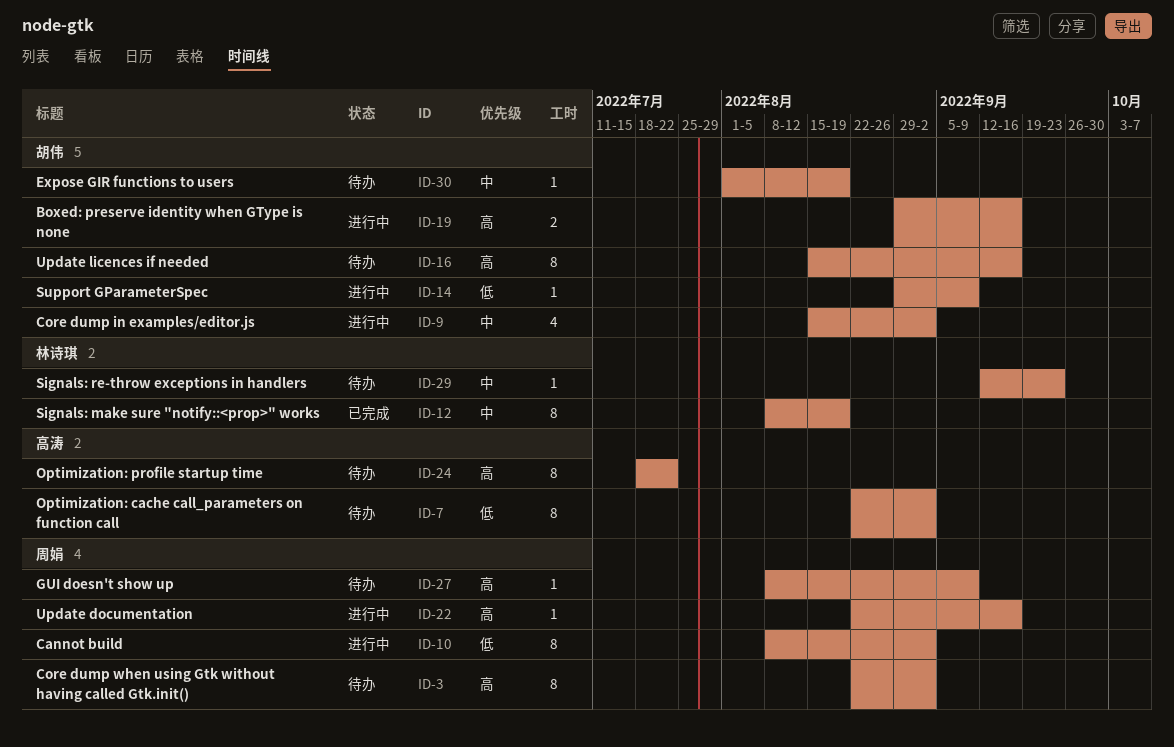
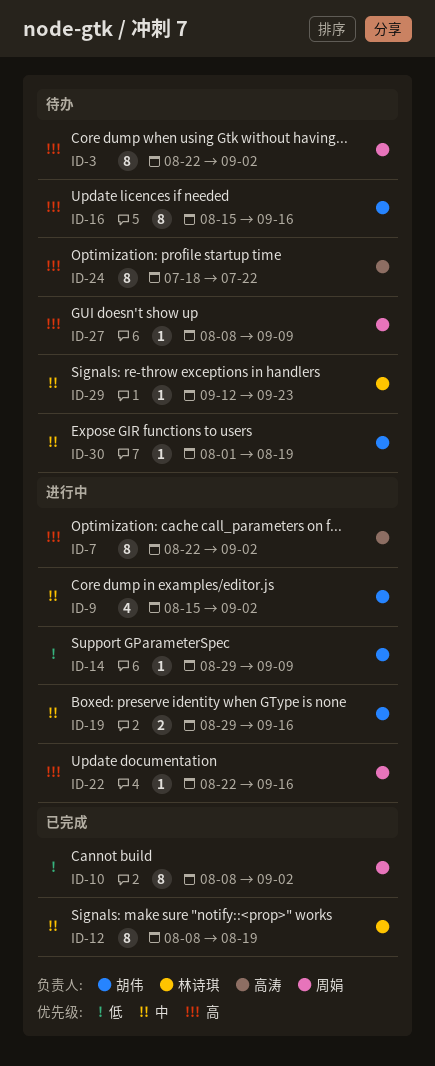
ID-7, status: 待办 -> 进行中
ID-7, priority: 低 -> 高
ID-10, status: 进行中 -> 已完成
ID-19, priority: 高 -> 中

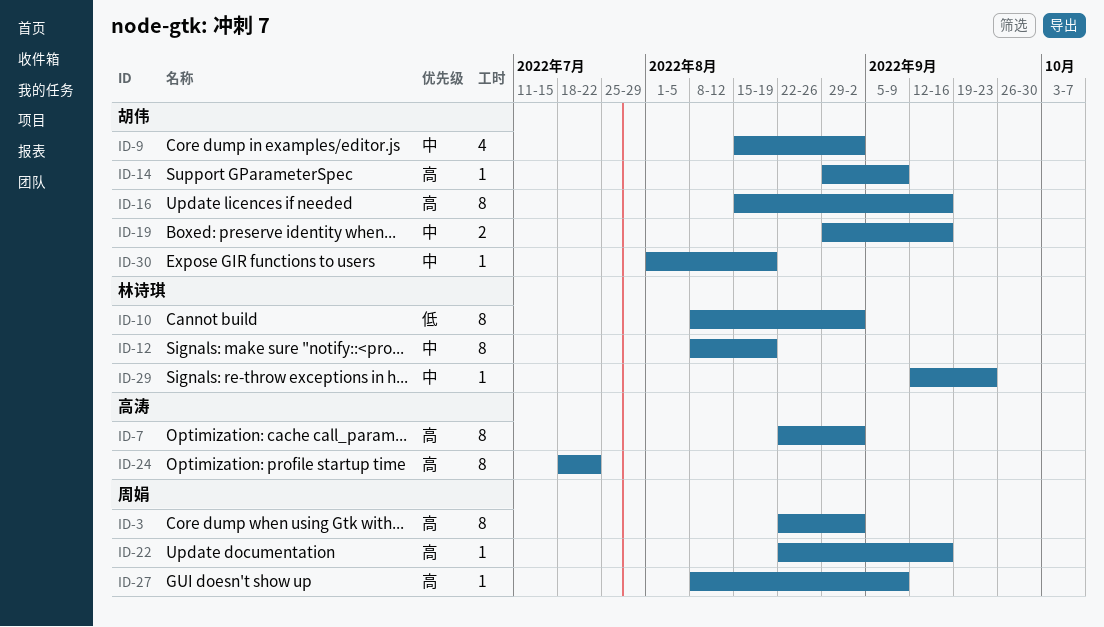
ID-10, owner: 周娟 -> 林诗琪
ID-14, priority: 低 -> 高

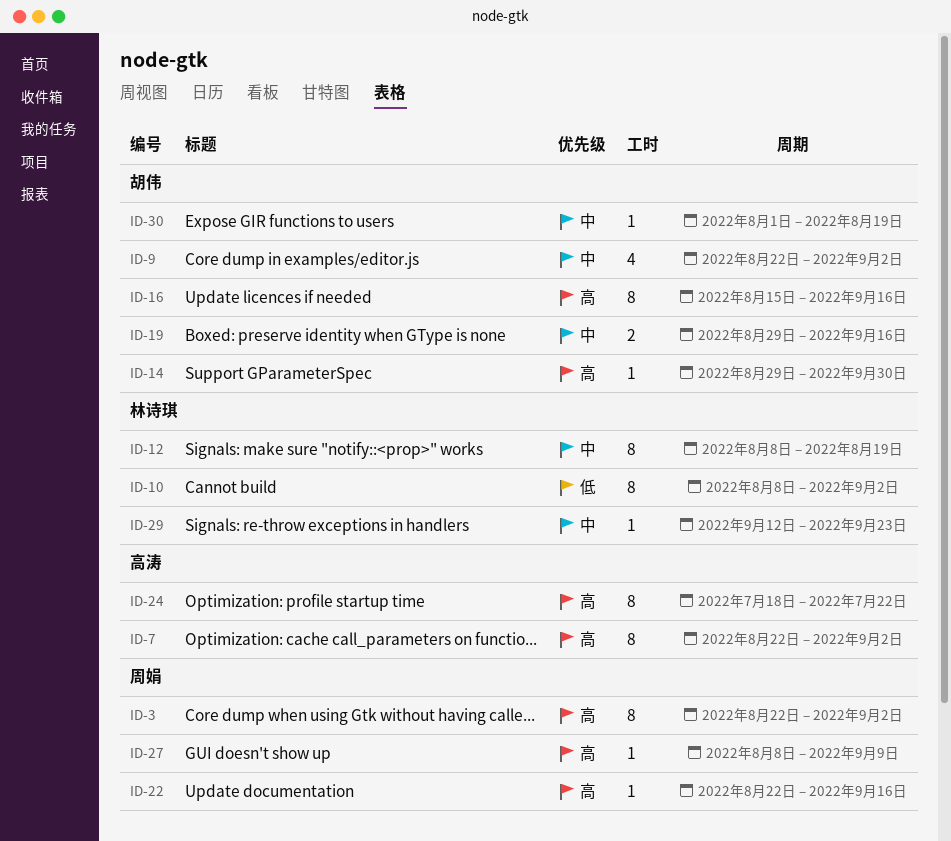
ID-9, start: Aug 15 -> Aug 22
ID-14, due: Sep 9 -> Sep 30

